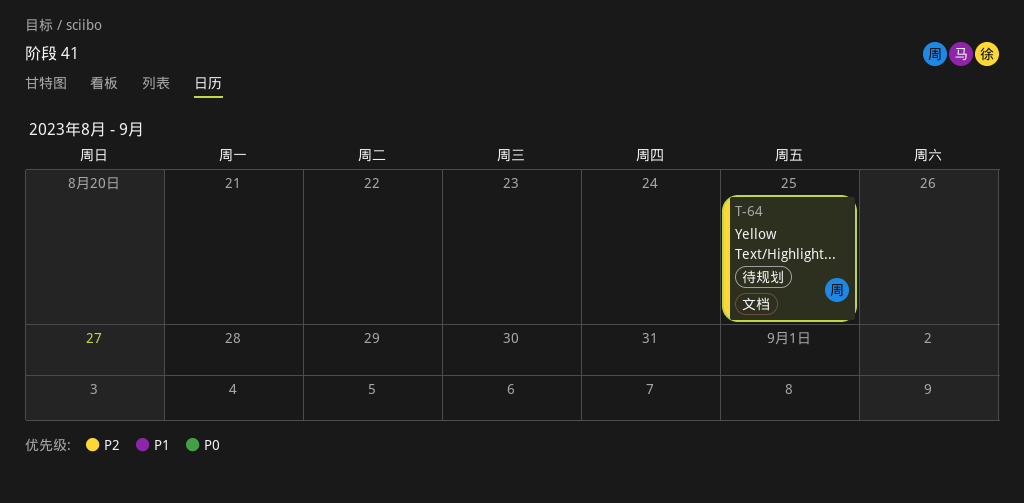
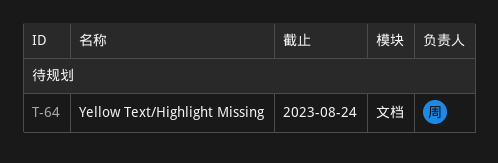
T-64, due: Aug 25 -> Aug 24

